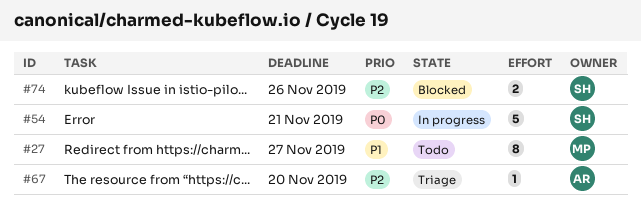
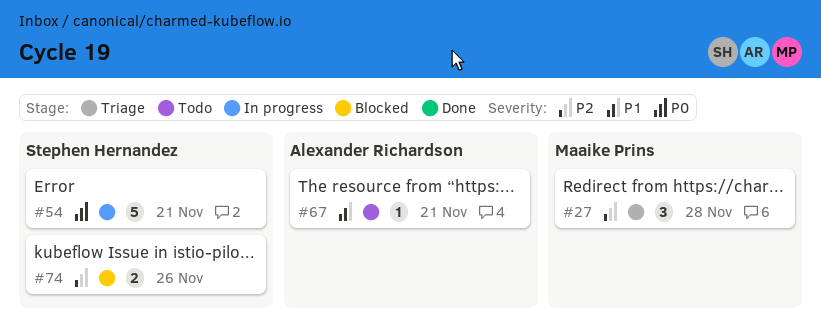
#27, status: Todo -> Triage
#27, priority: P1 -> P2
#27, estimate: 8 -> 3
#27, due: Nov 27 -> Nov 28
#67, status: Triage -> Todo
#67, priority: P2 -> P1
#67, due: Nov 20 -> Nov 21

